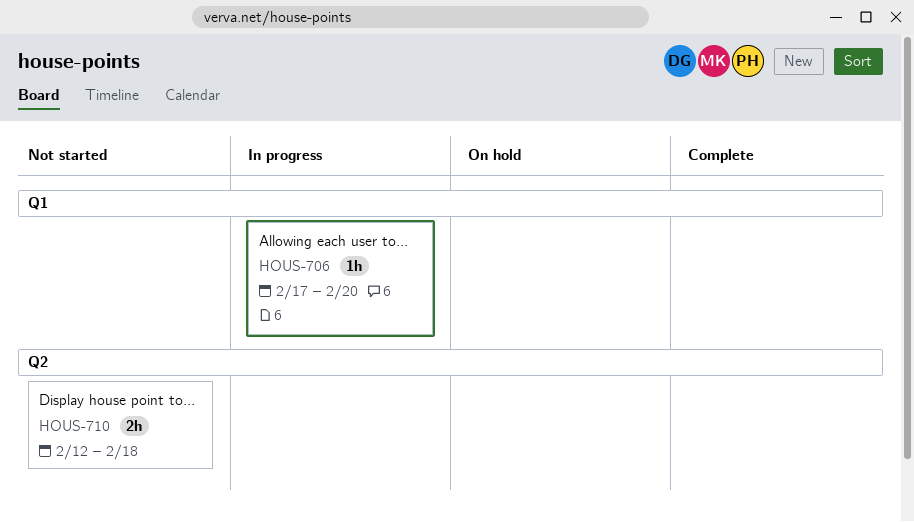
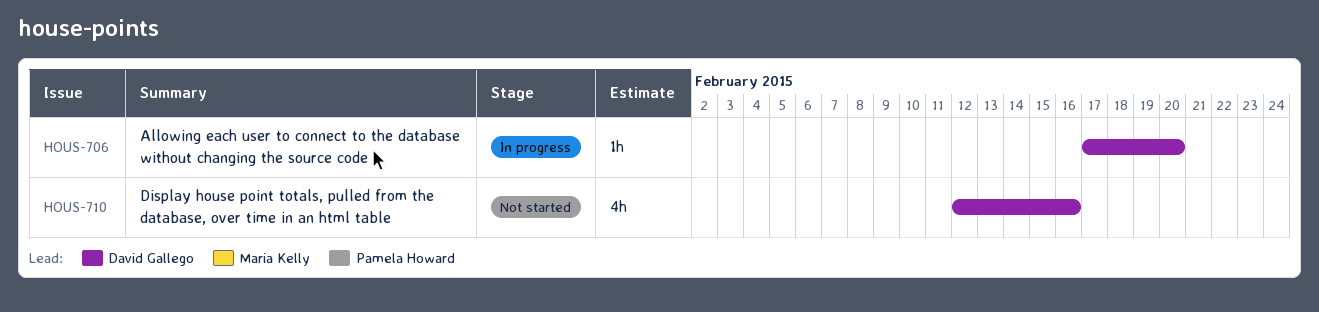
HOUS-710, estimate: 2h -> 4h
HOUS-710, due: Feb 18 -> Feb 16

